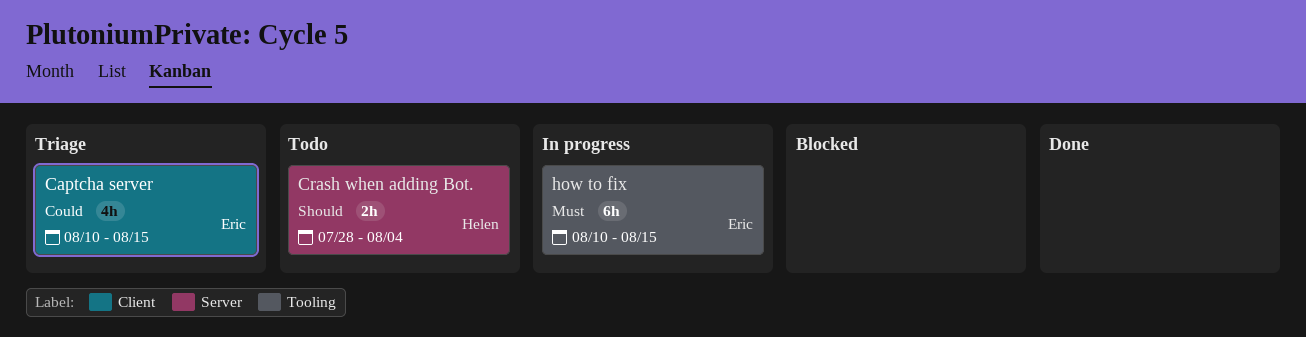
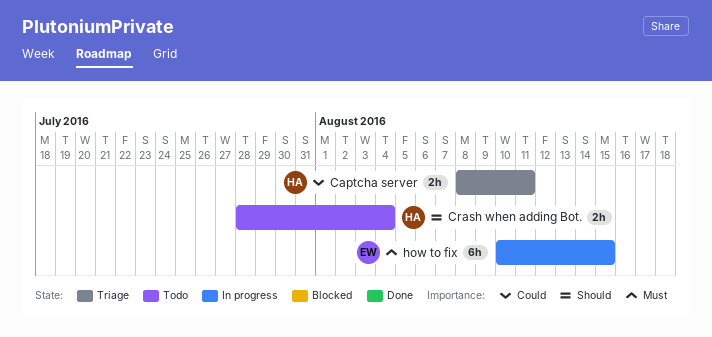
Captcha server, owner: Eric -> Helen
Captcha server, estimate: 4h -> 2h
Captcha server, start: Aug 10 -> Aug 8
Captcha server, due: Aug 15 -> Aug 11

